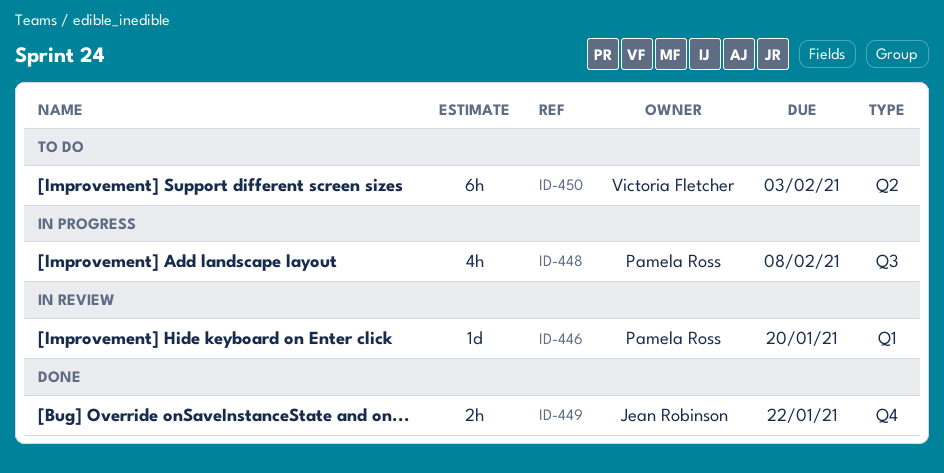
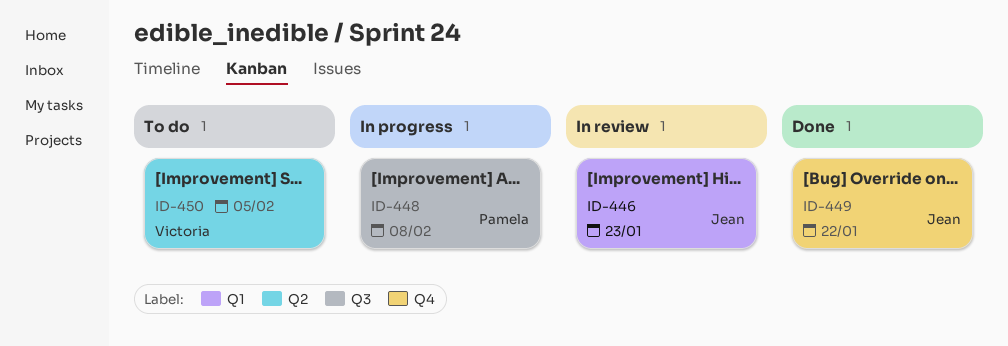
ID-446, owner: Pamela Ross -> Jean Robinson
ID-446, due: Jan 20 -> Jan 23
ID-450, due: Feb 3 -> Feb 5

